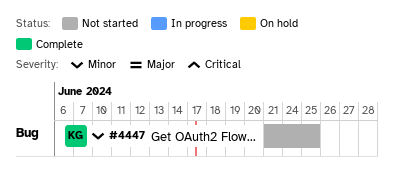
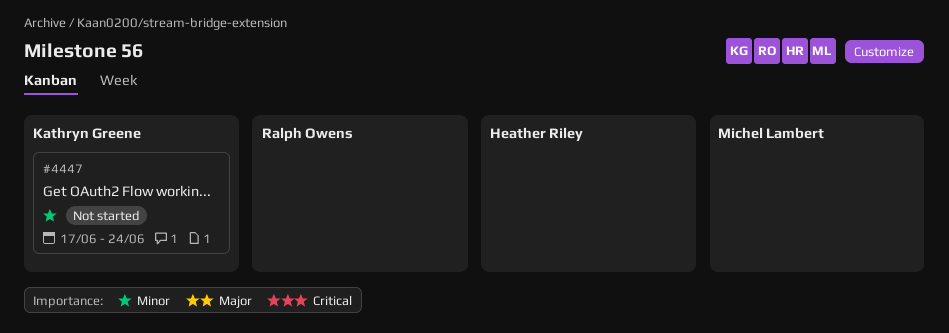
#4447, start: Jun 21 -> Jun 17
#4447, due: Jun 25 -> Jun 24

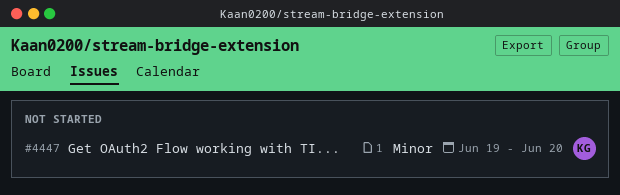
#4447, start: Jun 17 -> Jun 19
#4447, due: Jun 24 -> Jun 20

